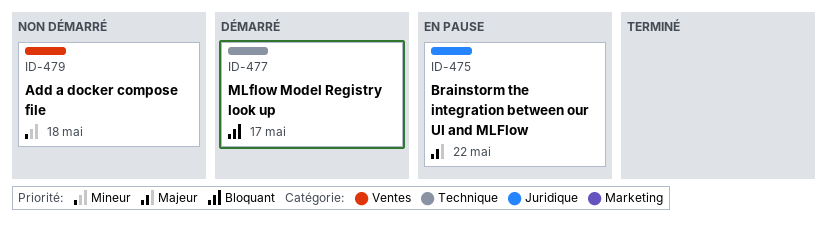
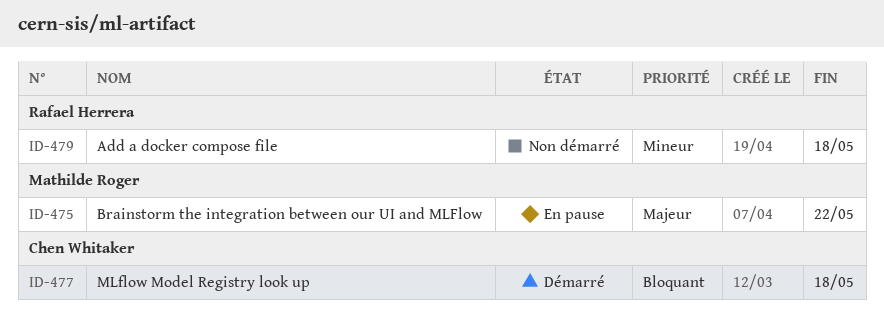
ID-477, due: May 17 -> May 18

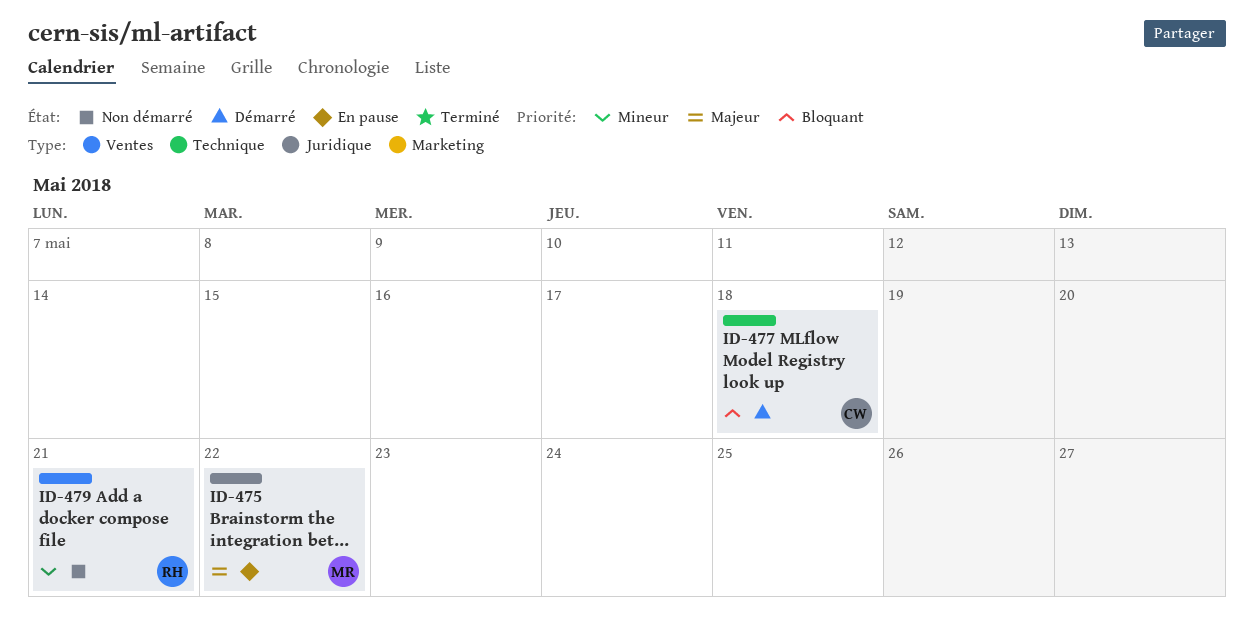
ID-479, due: May 18 -> May 21

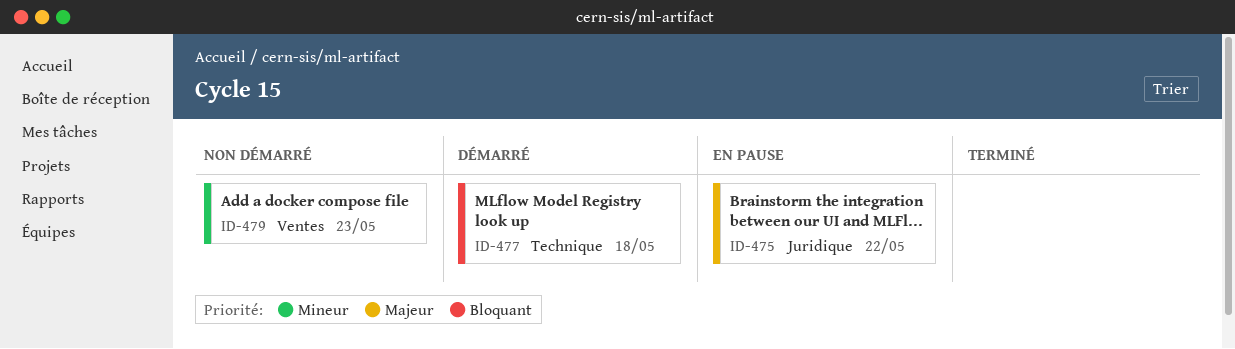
ID-479, due: May 21 -> May 23

